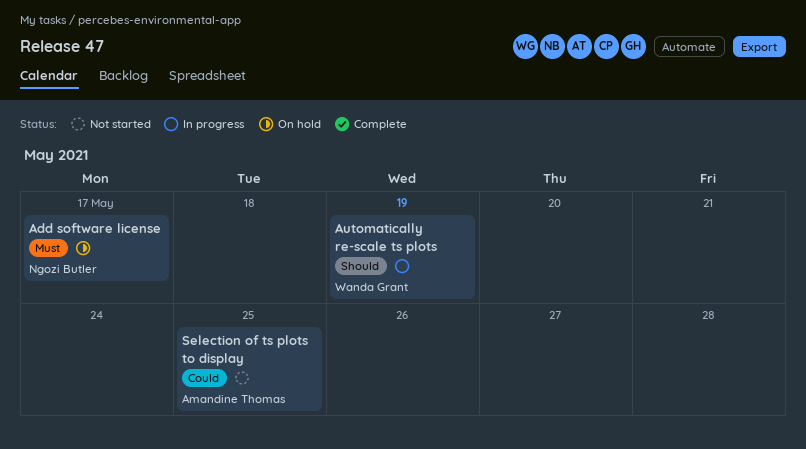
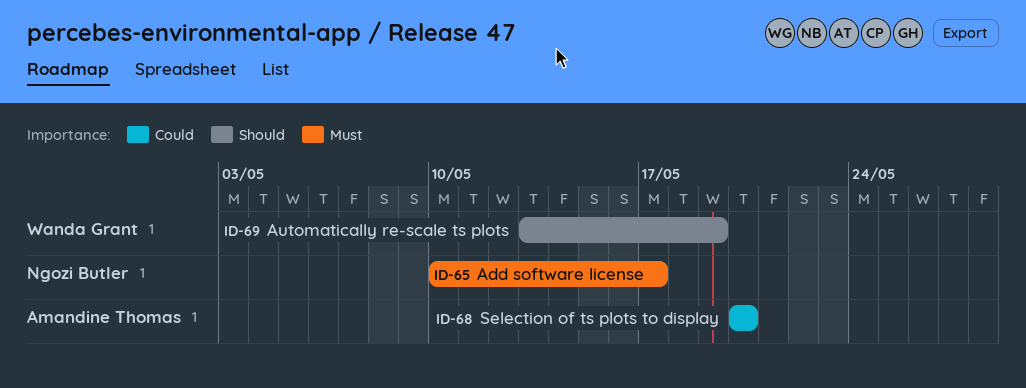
Selection of ts plots to display, due: May 25 -> May 20

